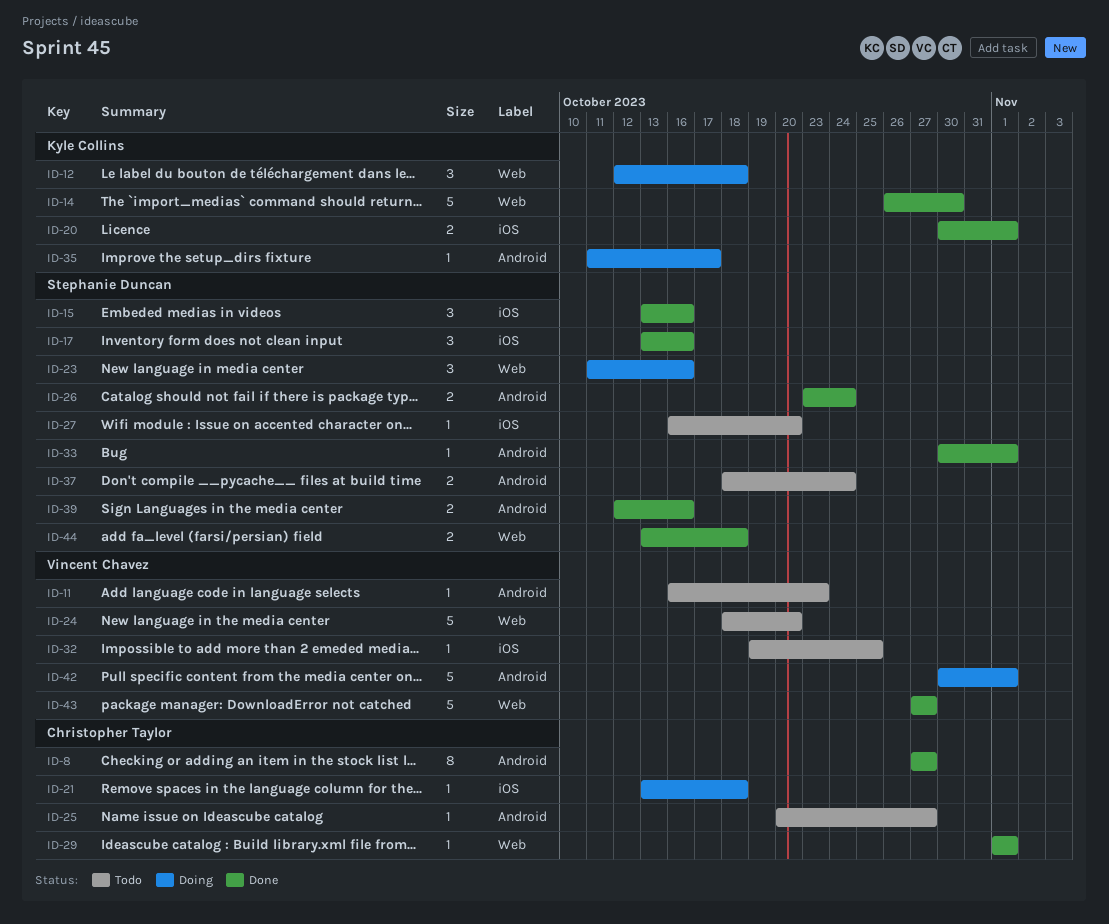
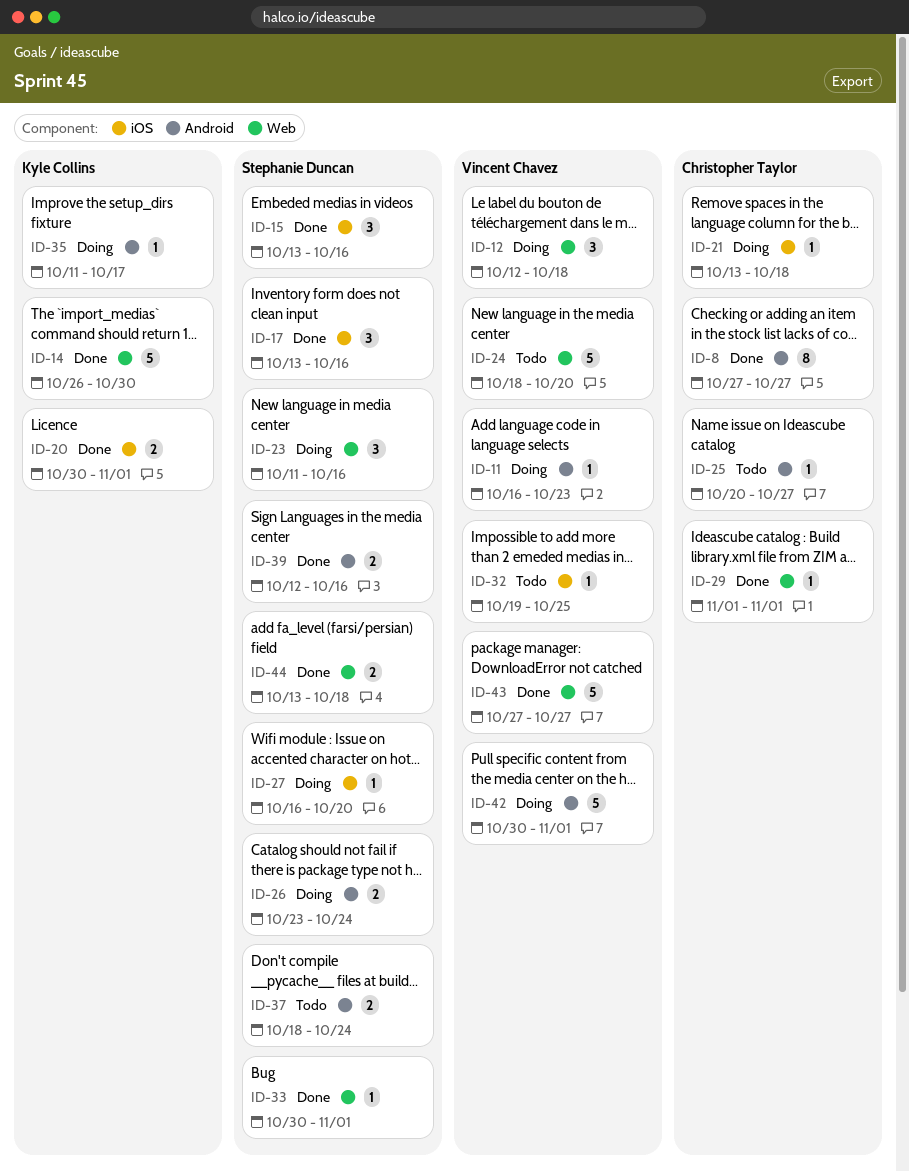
ID-11, status: Todo -> Doing
ID-12, owner: Kyle Collins -> Vincent Chavez
ID-26, status: Done -> Doing
ID-27, status: Todo -> Doing
ID-33, label: Android -> Web

